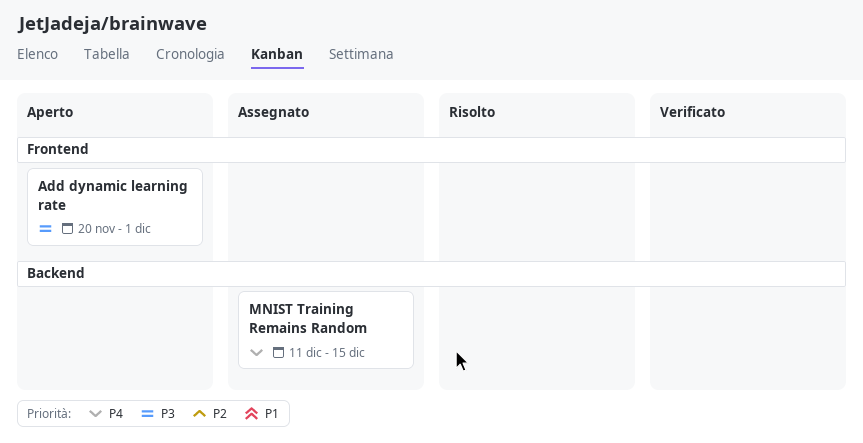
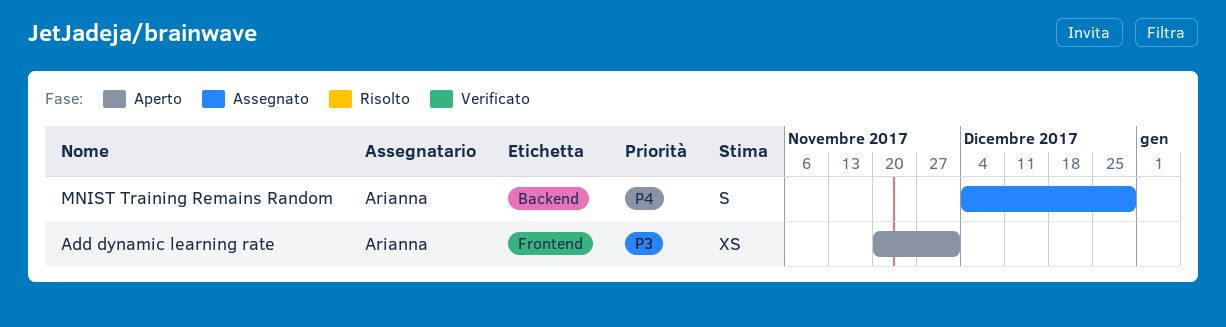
MNIST Training Remains Random, start: Dec 11 -> Dec 4
MNIST Training Remains Random, due: Dec 15 -> Dec 29

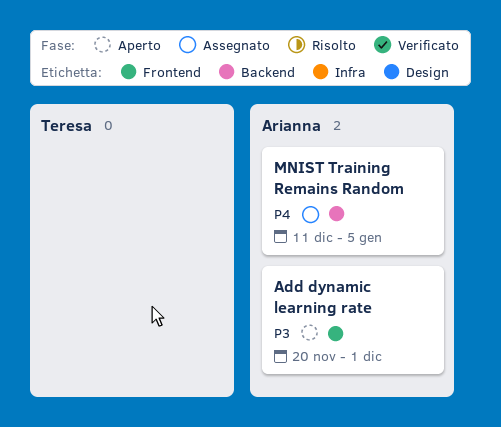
MNIST Training Remains Random, start: Dec 4 -> Dec 11
MNIST Training Remains Random, due: Dec 29 -> Jan 5

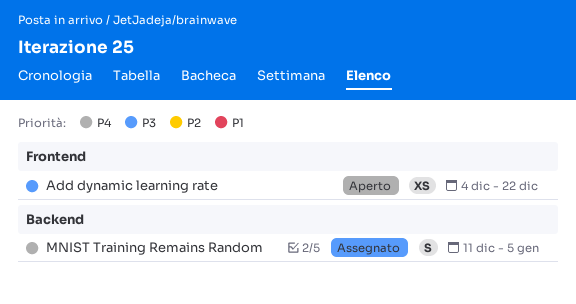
Add dynamic learning rate, start: Nov 20 -> Dec 4
Add dynamic learning rate, due: Dec 1 -> Dec 22

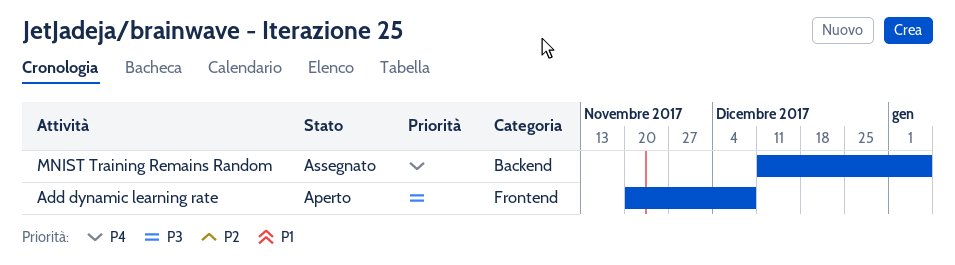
Add dynamic learning rate, start: Dec 4 -> Nov 20
Add dynamic learning rate, due: Dec 22 -> Dec 8

